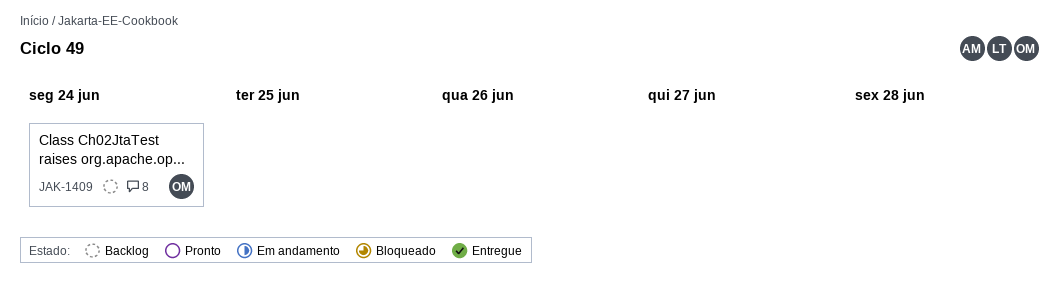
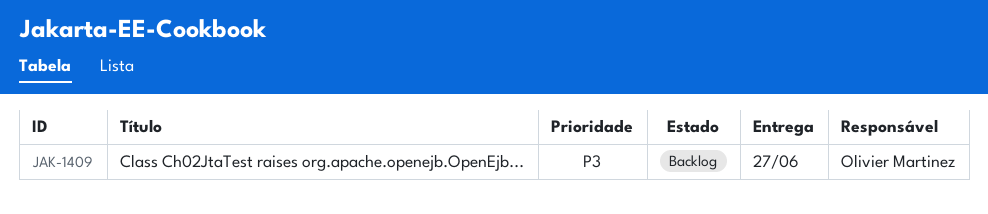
JAK-1409, due: Jun 24 -> Jun 27

